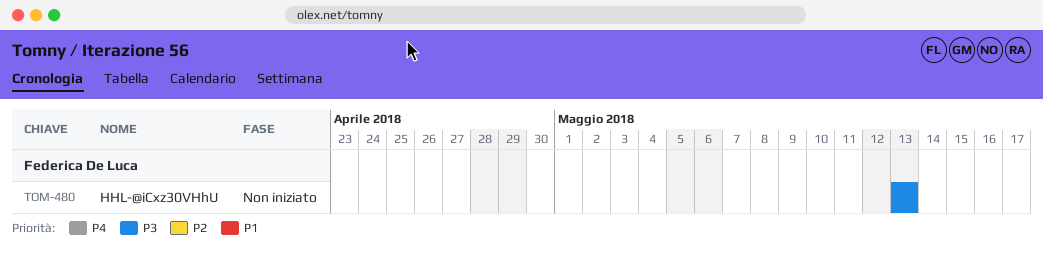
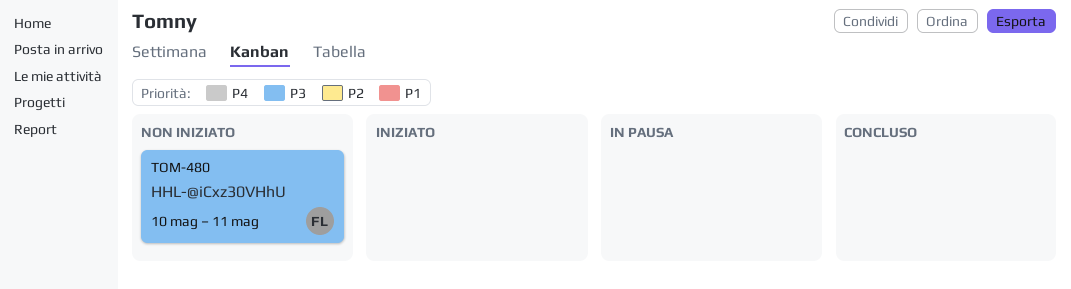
TOM-480, start: May 13 -> May 10
TOM-480, due: May 13 -> May 11

